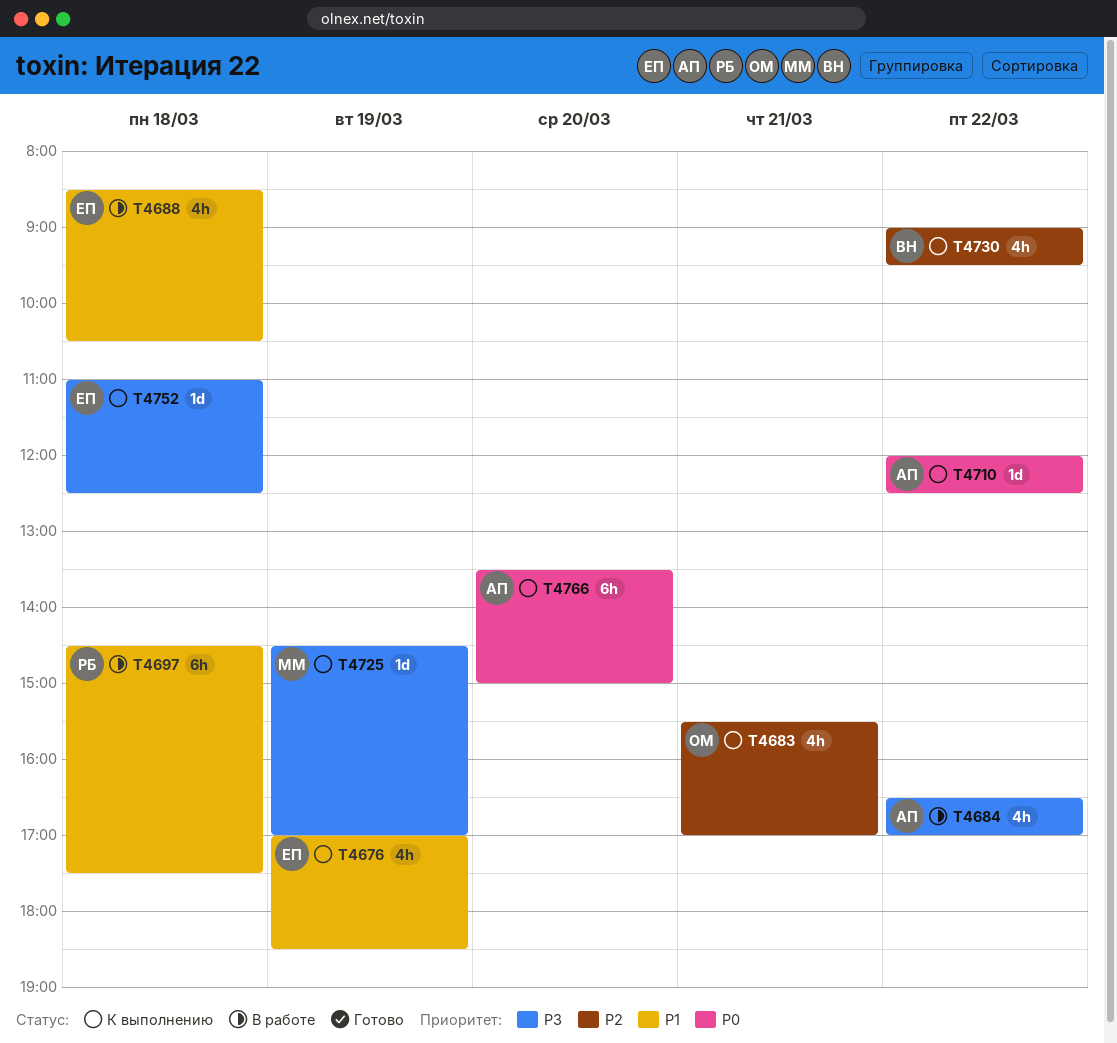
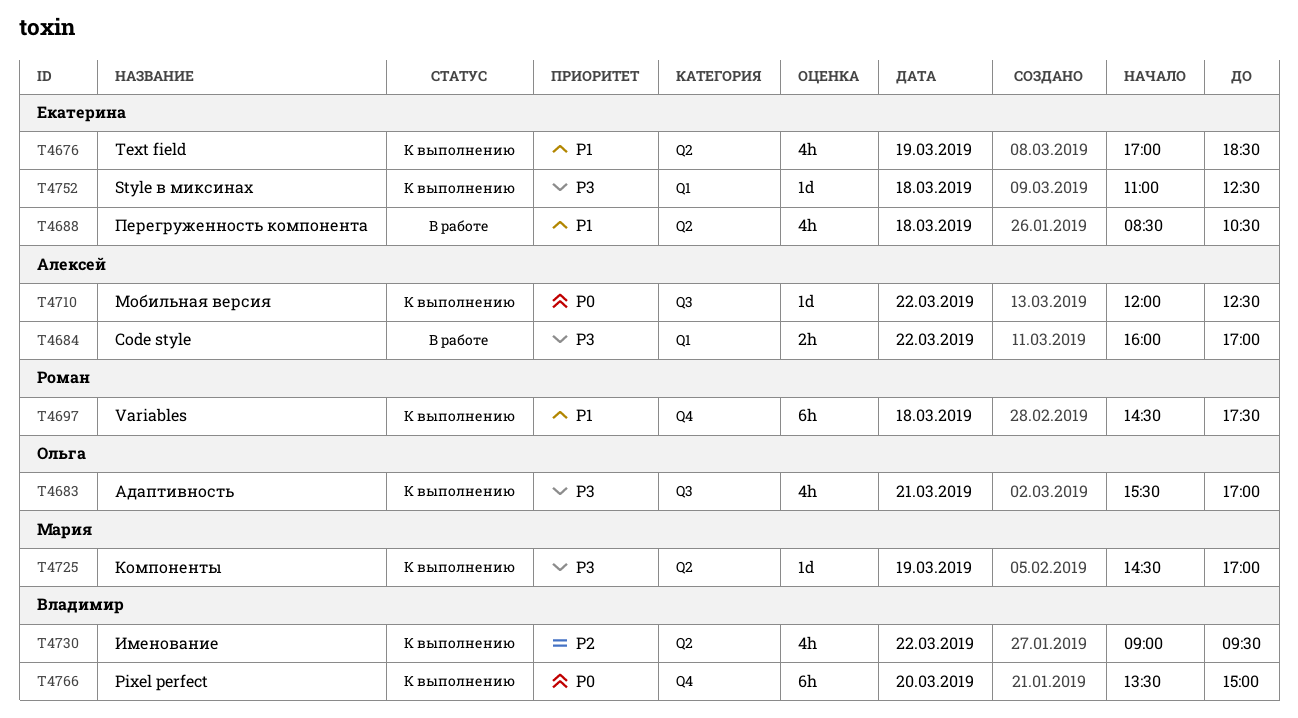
T4683, priority: P2 -> P3
T4684, estimate: 4h -> 2h
T4684, begins: 16:30 -> 16:00
T4697, status: В работе -> К выполнению
T4766, owner: Алексей -> Владимир

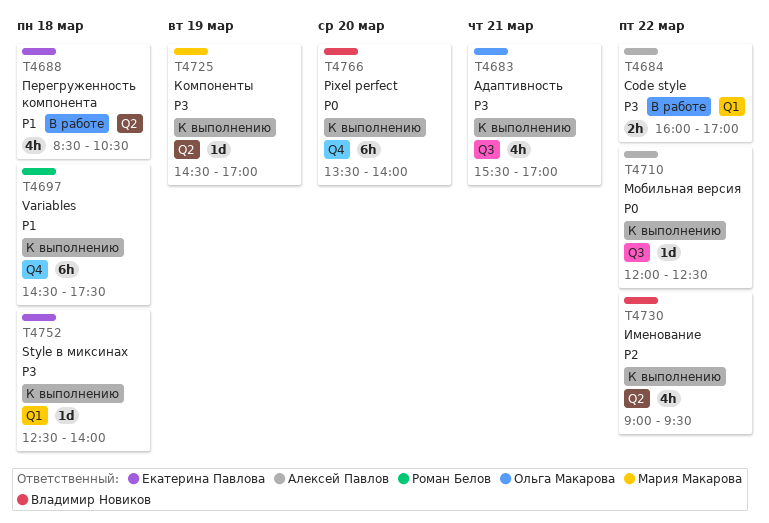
T4676: present -> none
T4752, begins: 11:00 -> 12:30
T4752, ends: 12:30 -> 14:00
T4766, ends: 15:00 -> 14:00

